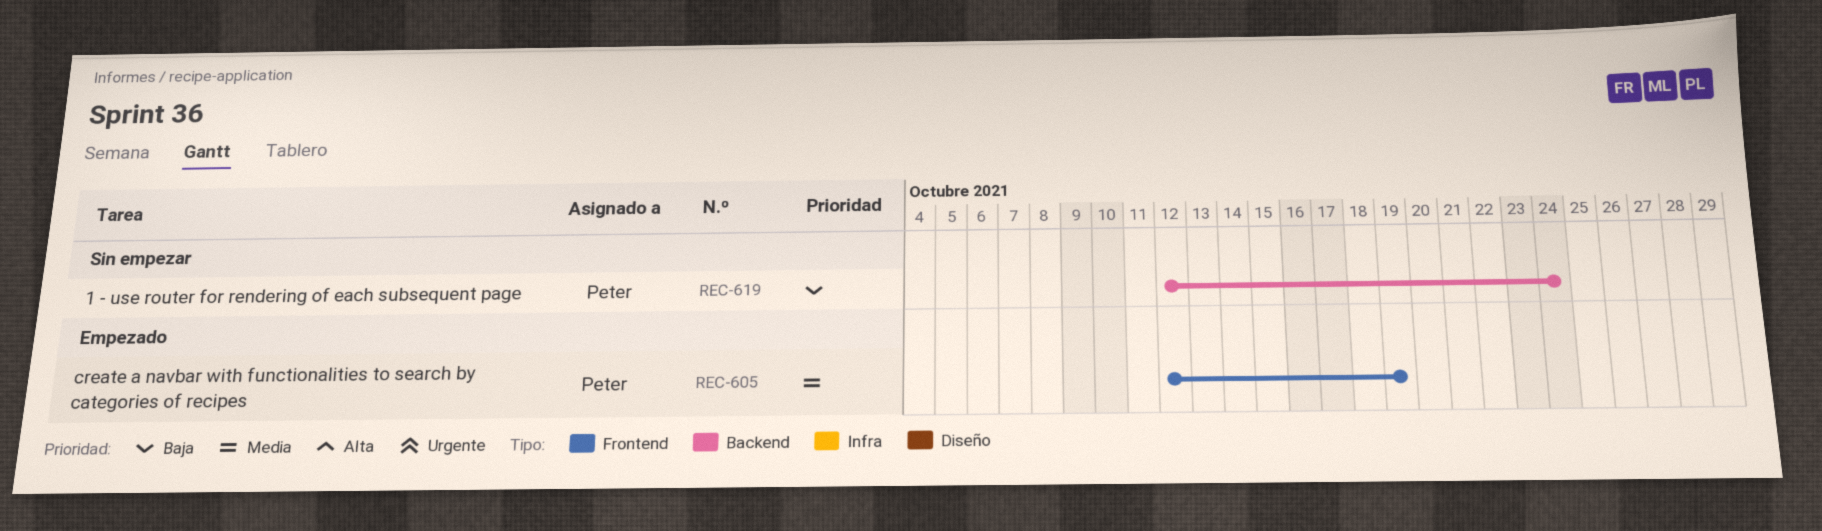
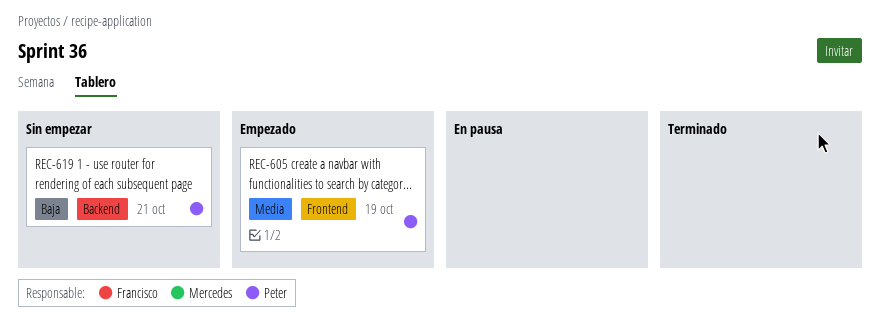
REC-619, due: Oct 24 -> Oct 21

